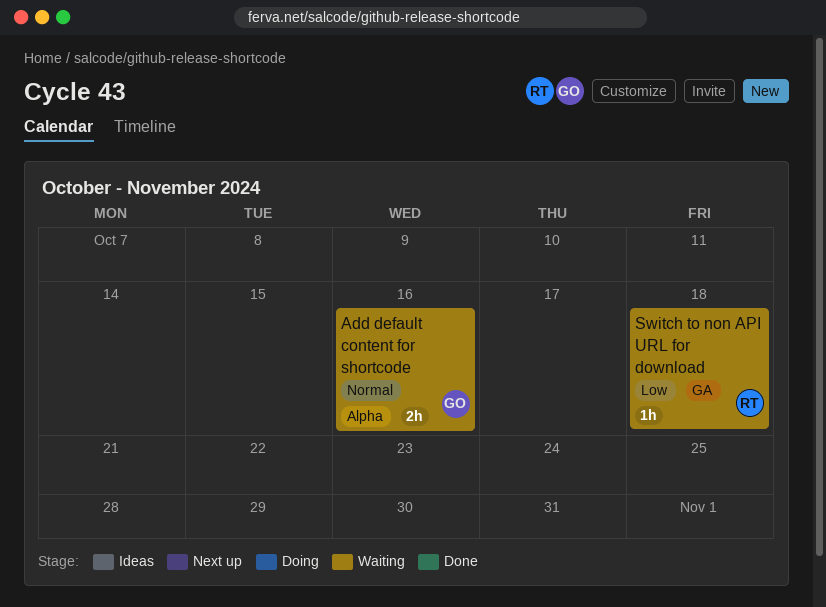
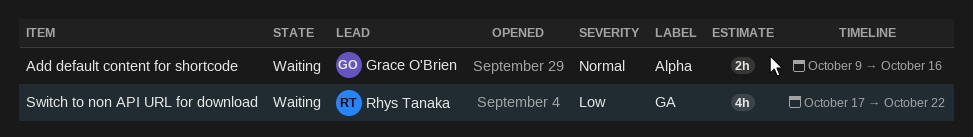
Switch to non API URL for download, estimate: 1h -> 4h
Switch to non API URL for download, due: Oct 18 -> Oct 22

